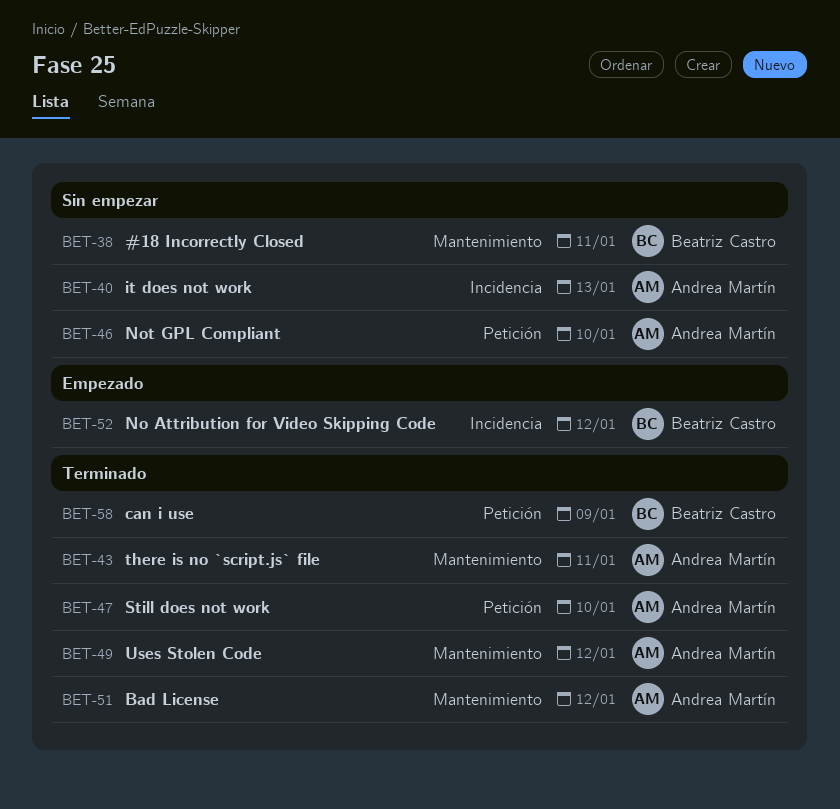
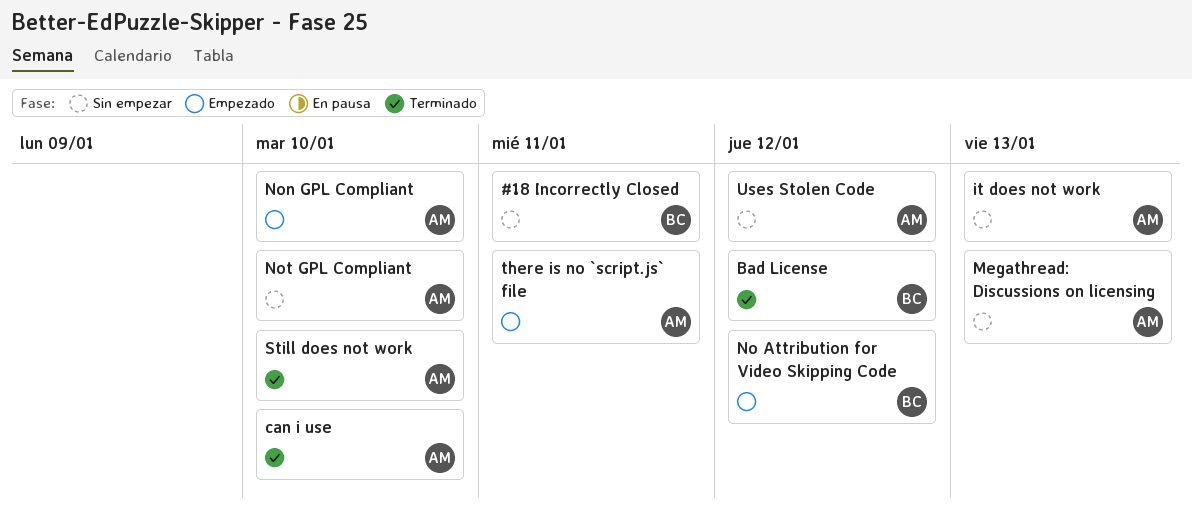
Bad License, owner: Andrea Martín -> Beatriz Castro
can i use, owner: Beatriz Castro -> Andrea Martín
can i use, due: Jan 9 -> Jan 10
Megathread: Discussions on licensing: none -> present
Non GPL Compliant: none -> present
there is no `script.js` file, status: Terminado -> Empezado
Uses Stolen Code, status: Terminado -> Sin empezar

